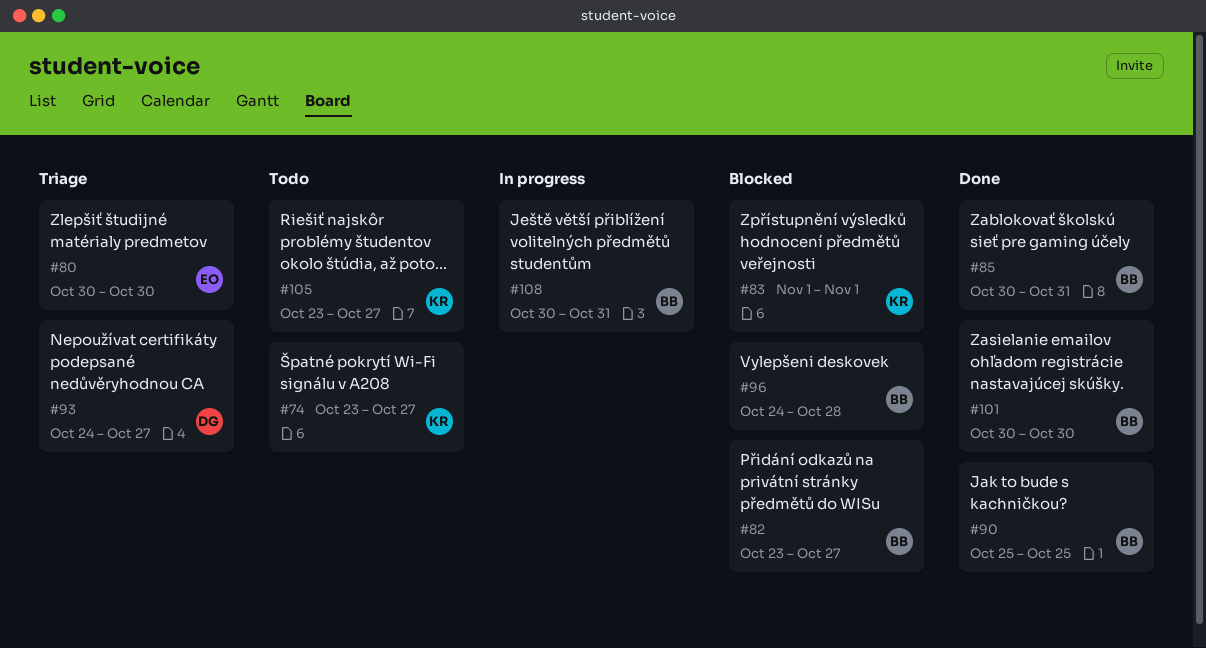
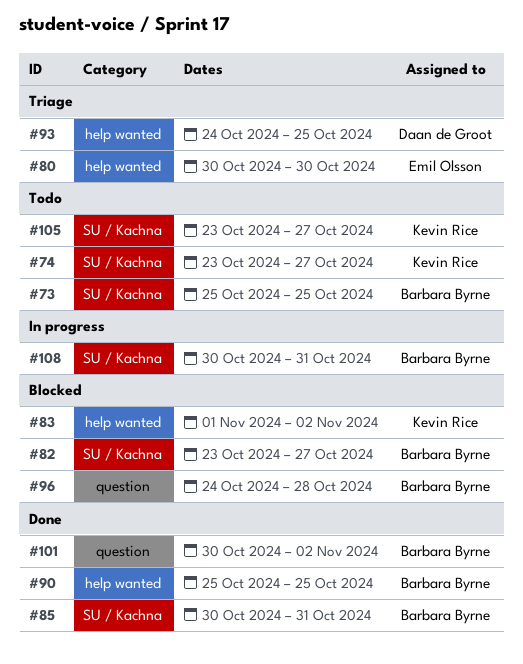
#73: none -> present
#83, due: Nov 1 -> Nov 2
#93, due: Oct 27 -> Oct 25
#101, due: Oct 30 -> Nov 2

